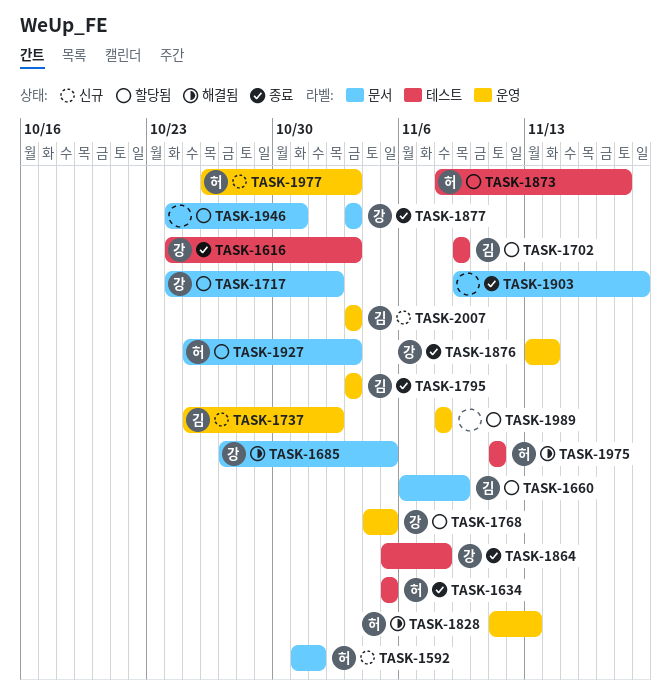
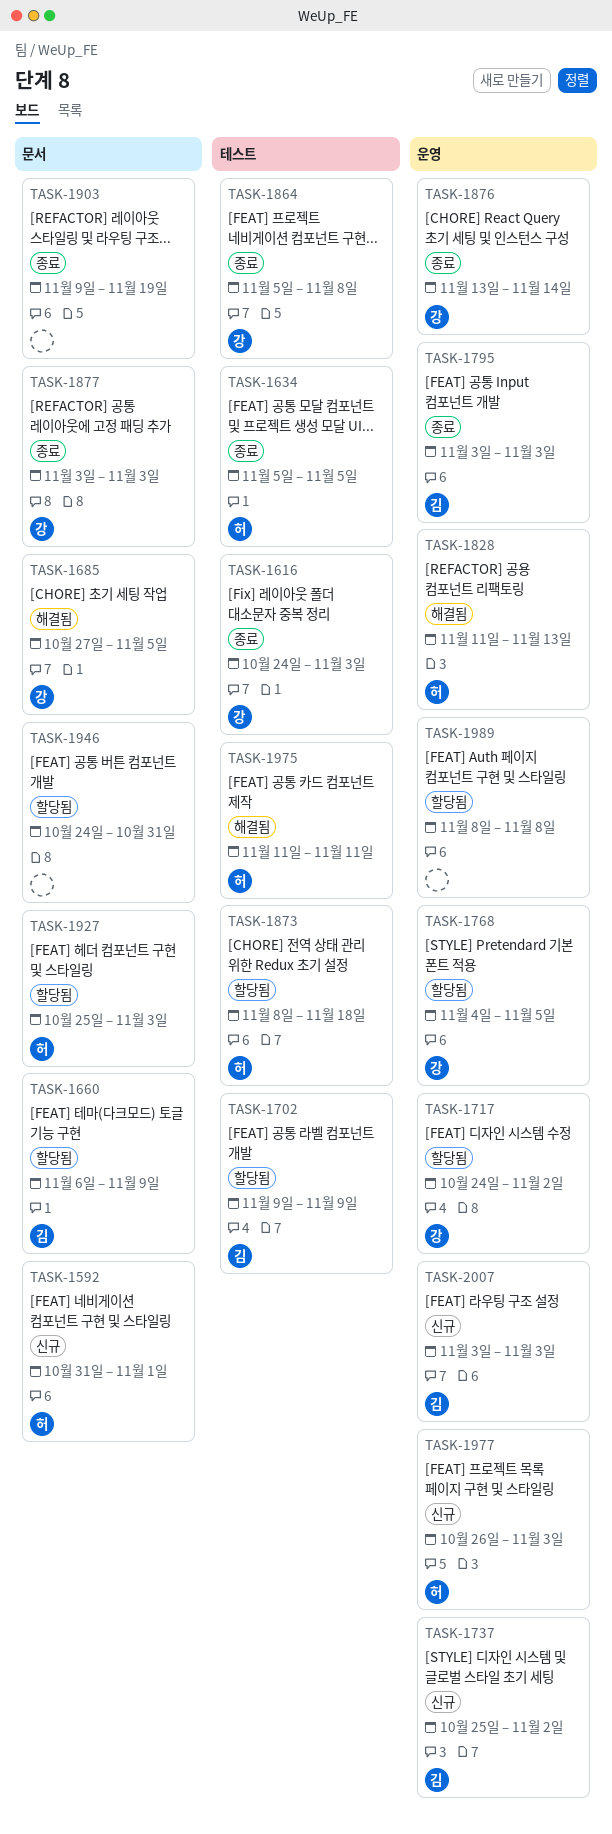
TASK-1717, label: 문서 -> 운영

